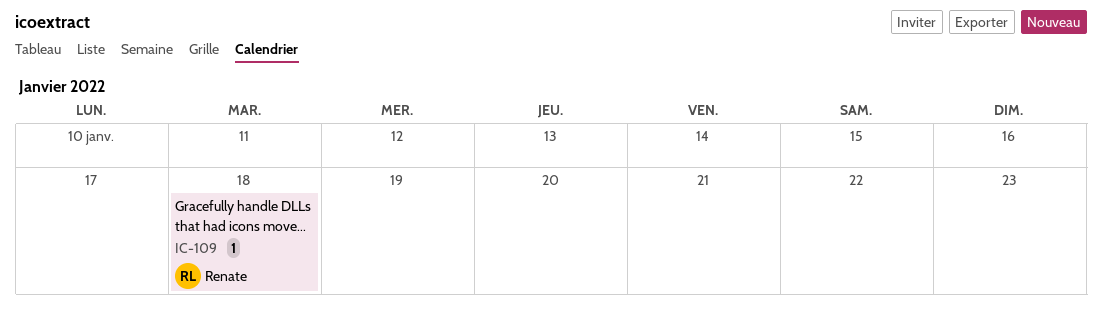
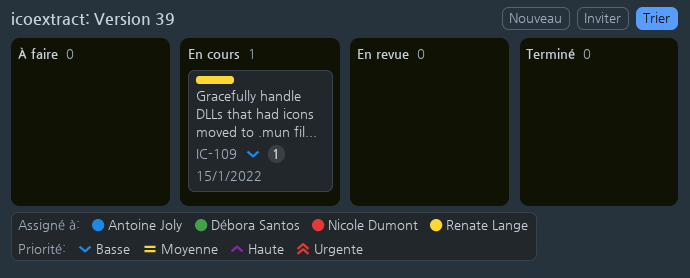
IC-109, due: Jan 18 -> Jan 15

